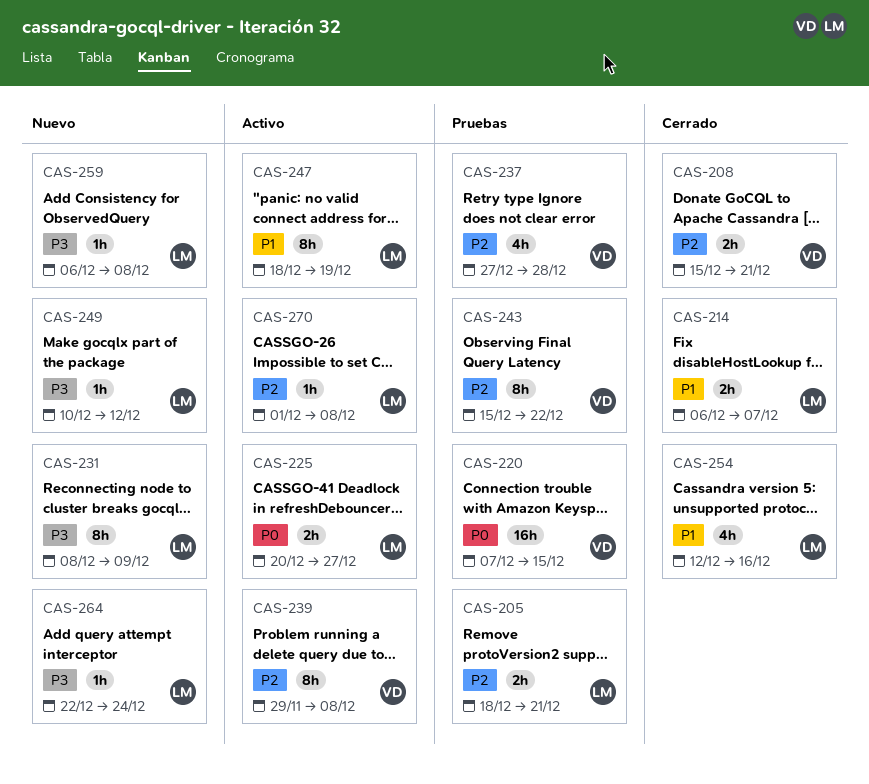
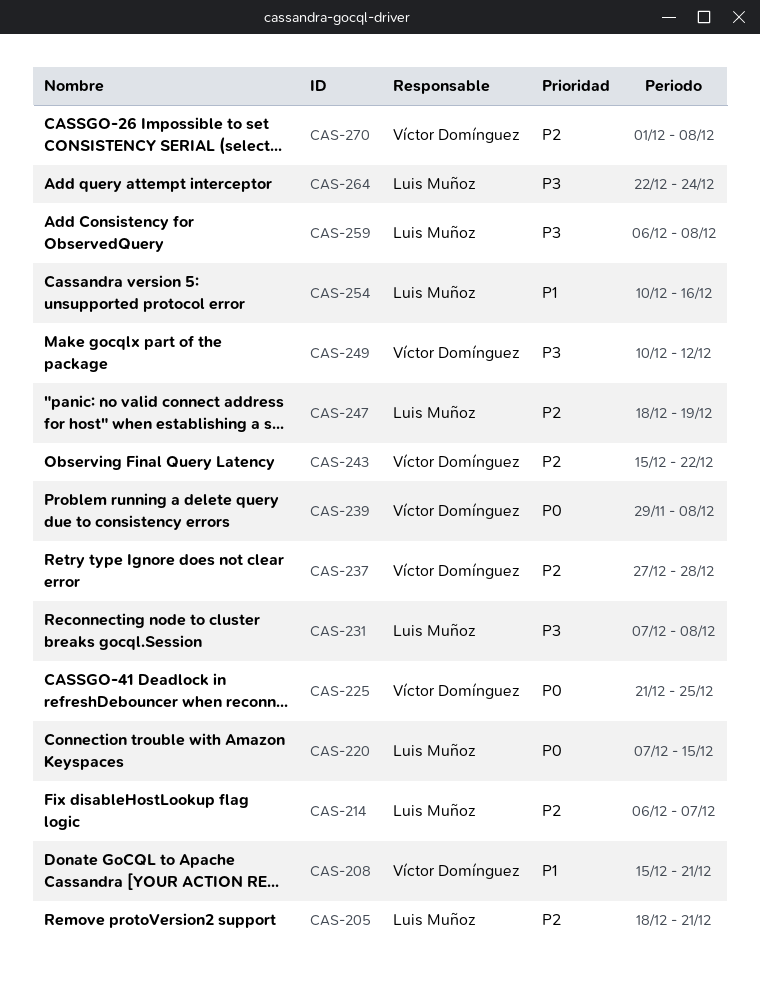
CAS-208, priority: P2 -> P1
CAS-214, priority: P1 -> P2
CAS-220, owner: Víctor Domínguez -> Luis Muñoz
CAS-225, owner: Luis Muñoz -> Víctor Domínguez
CAS-225, start: Dec 20 -> Dec 21
CAS-225, due: Dec 27 -> Dec 25
CAS-231, start: Dec 8 -> Dec 7
CAS-231, due: Dec 9 -> Dec 8
CAS-239, priority: P2 -> P0
CAS-247, priority: P1 -> P2
CAS-249, owner: Luis Muñoz -> Víctor Domínguez
CAS-254, start: Dec 12 -> Dec 10
CAS-270, owner: Luis Muñoz -> Víctor Domínguez

